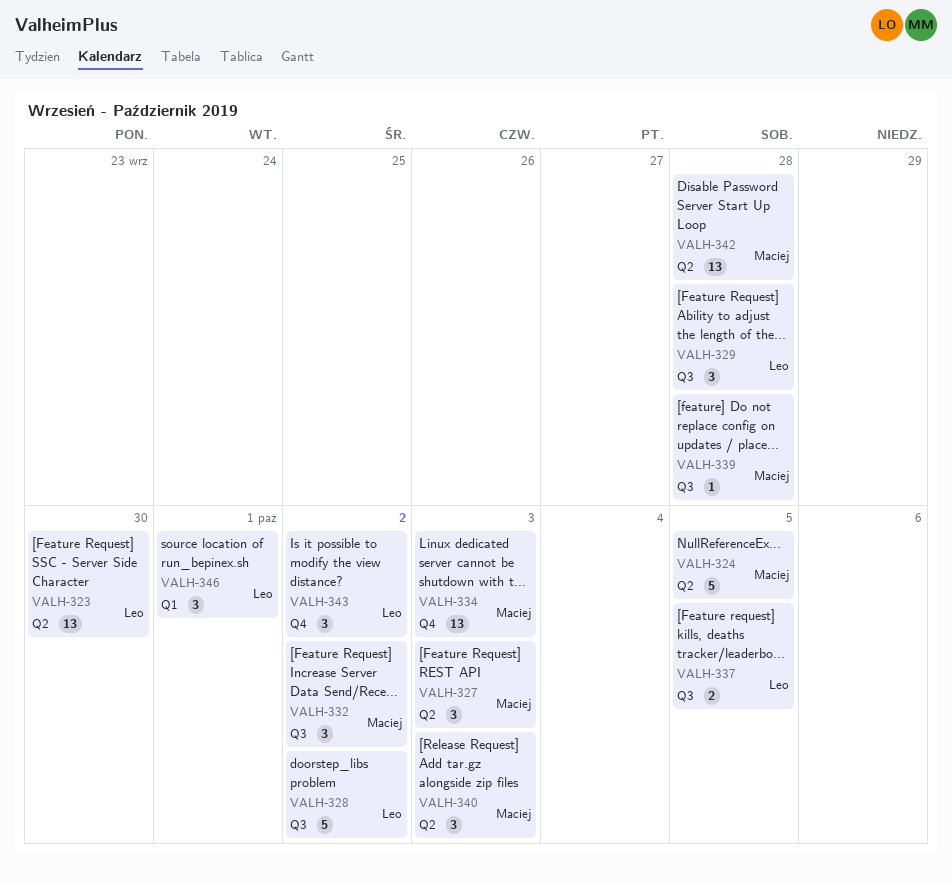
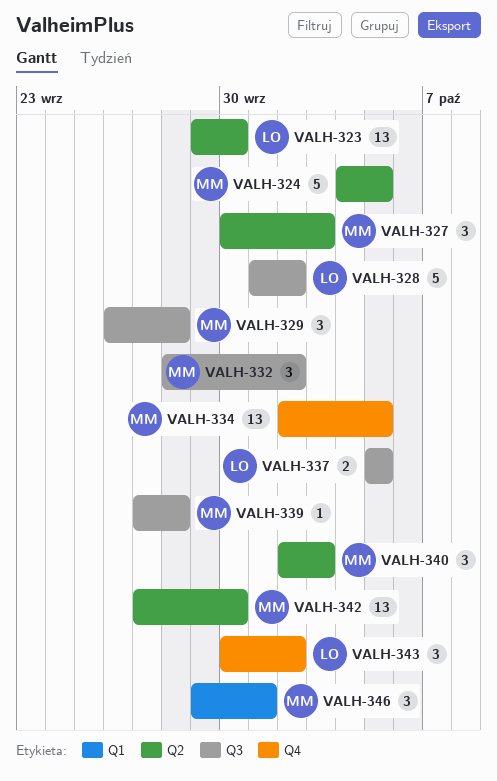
VALH-329, owner: Leo -> Maciej
VALH-334, due: Oct 3 -> Oct 5
VALH-342, due: Sep 28 -> Sep 30
VALH-346, owner: Leo -> Maciej

